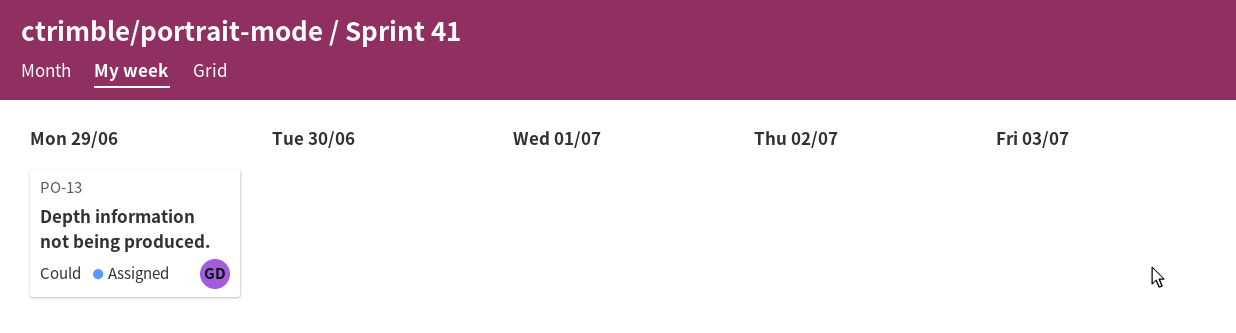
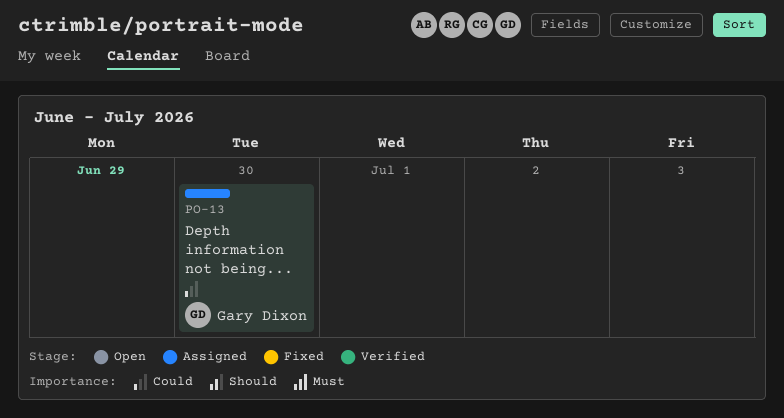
PO-13, due: Jun 29 -> Jun 30

